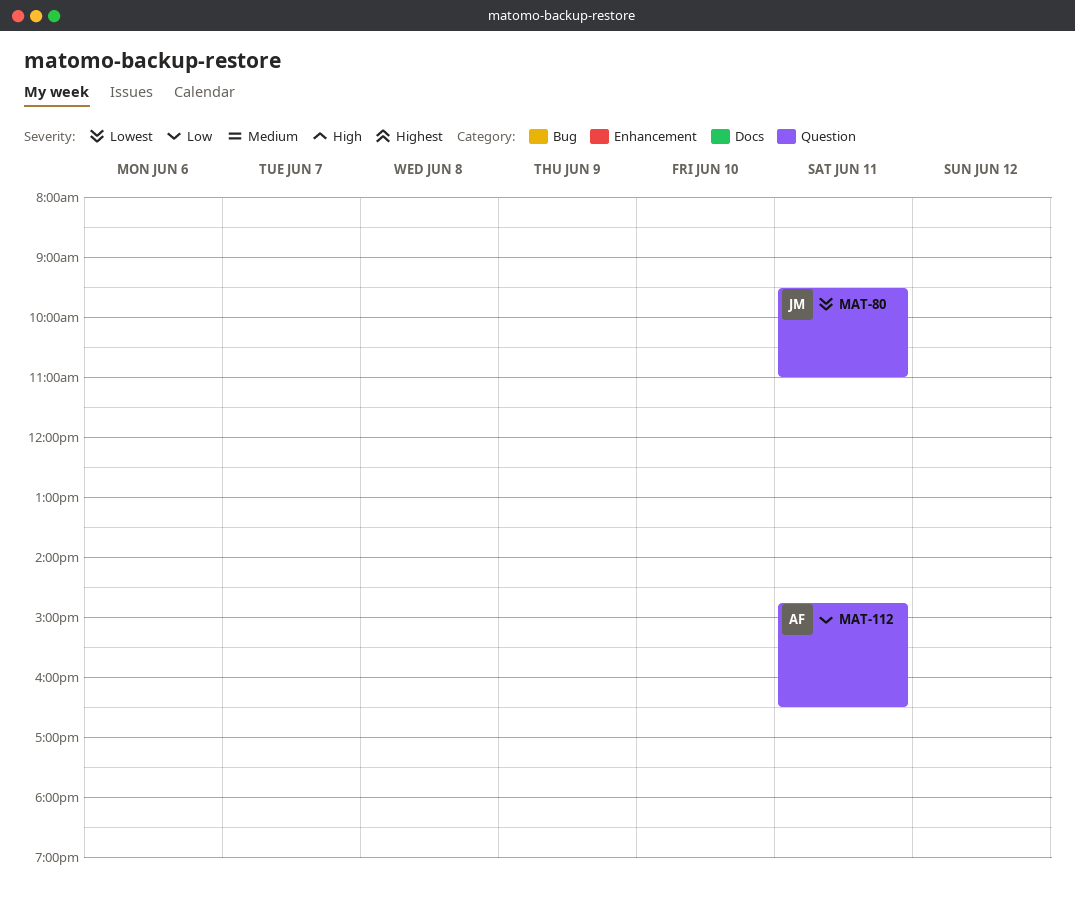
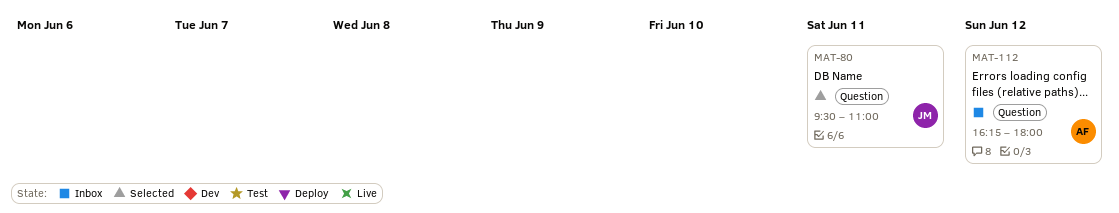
MAT-112, day: Jun 11 -> Jun 12
MAT-112, begins: 14:45 -> 16:15
MAT-112, ends: 16:30 -> 18:00

